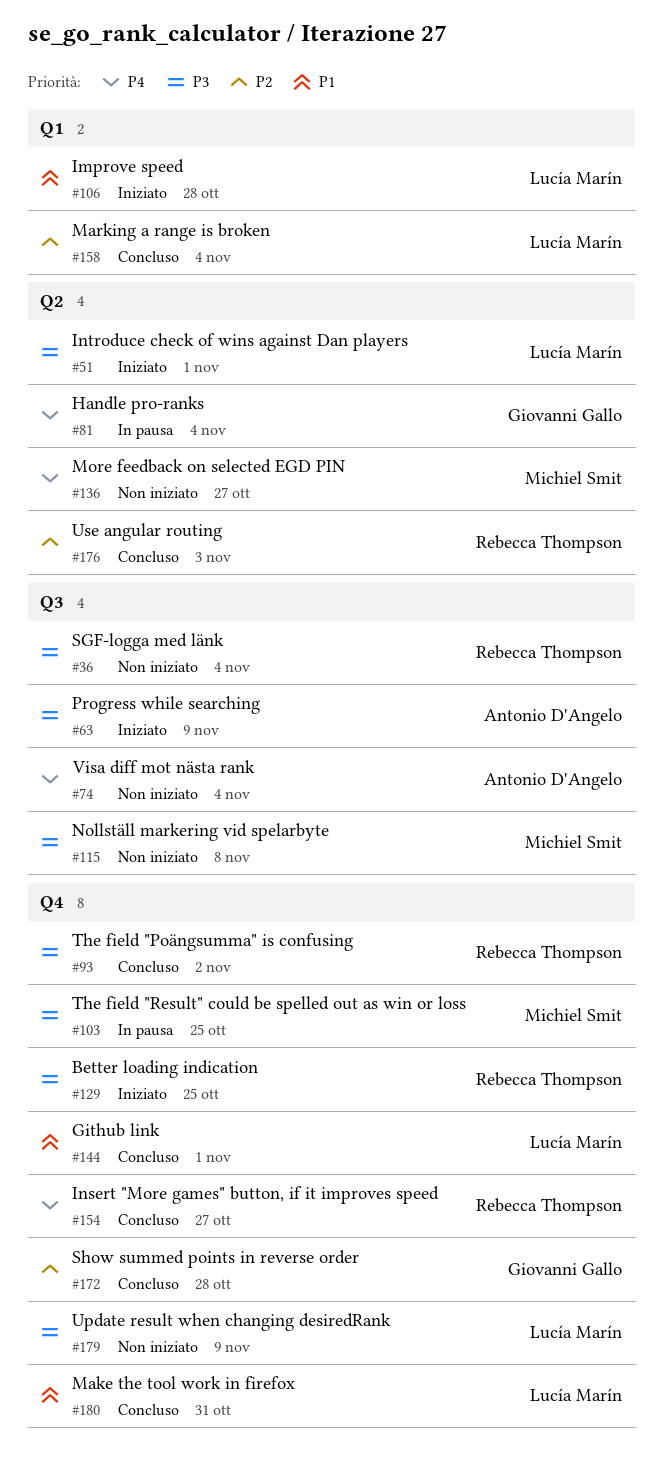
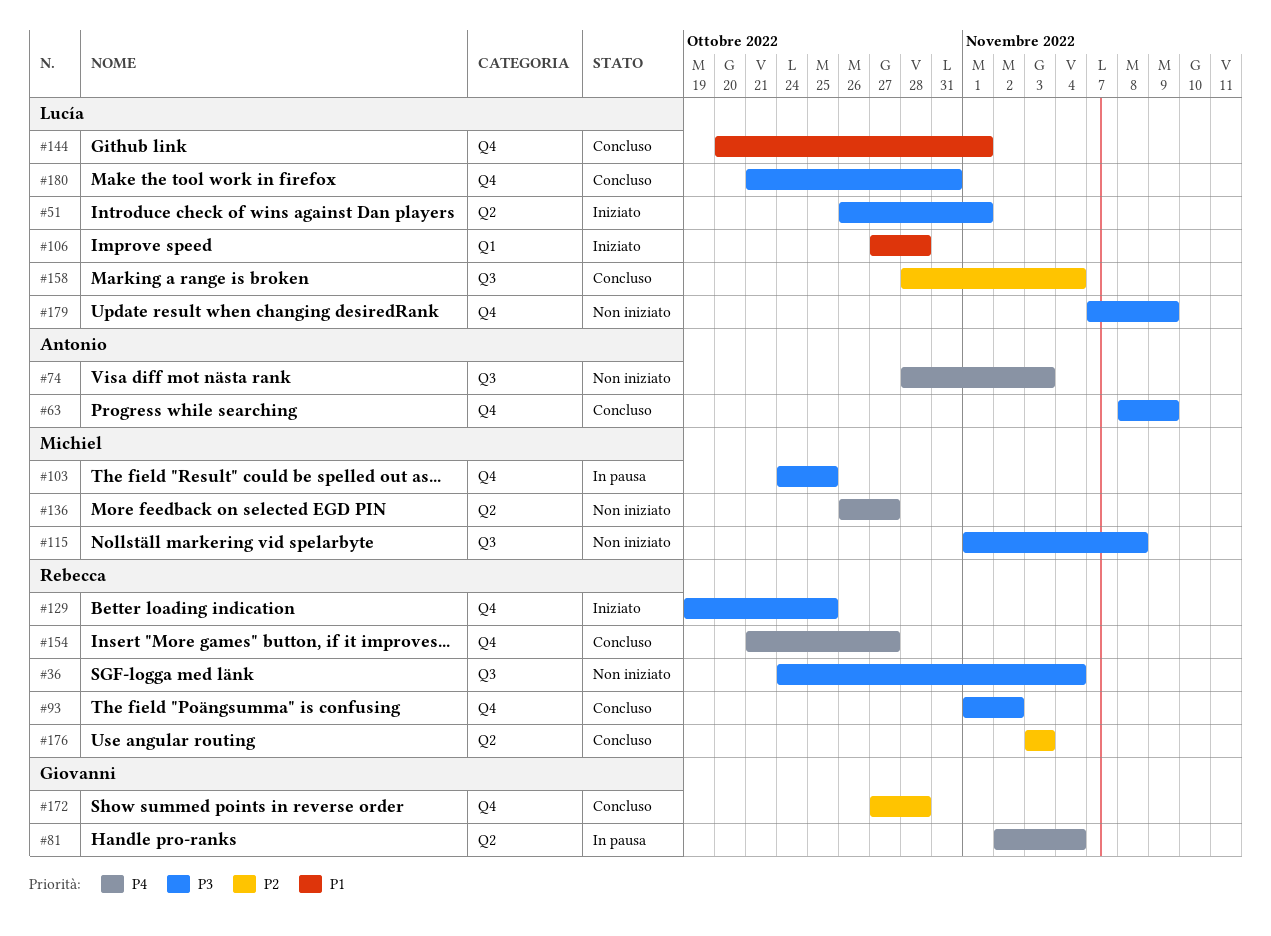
#63, status: Iniziato -> Concluso
#63, label: Q3 -> Q4
#74, due: Nov 4 -> Nov 3
#158, label: Q1 -> Q3
#180, priority: P1 -> P3

